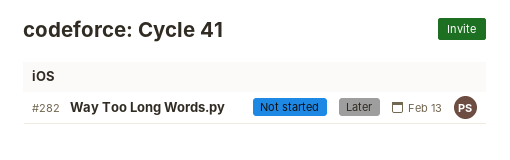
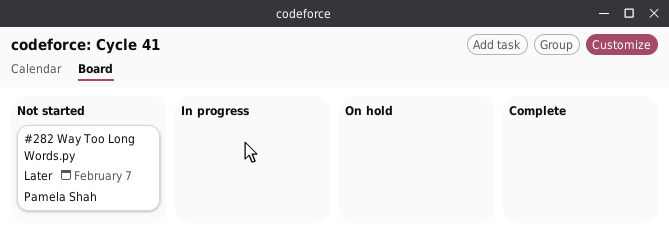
#282, due: Feb 13 -> Feb 7

